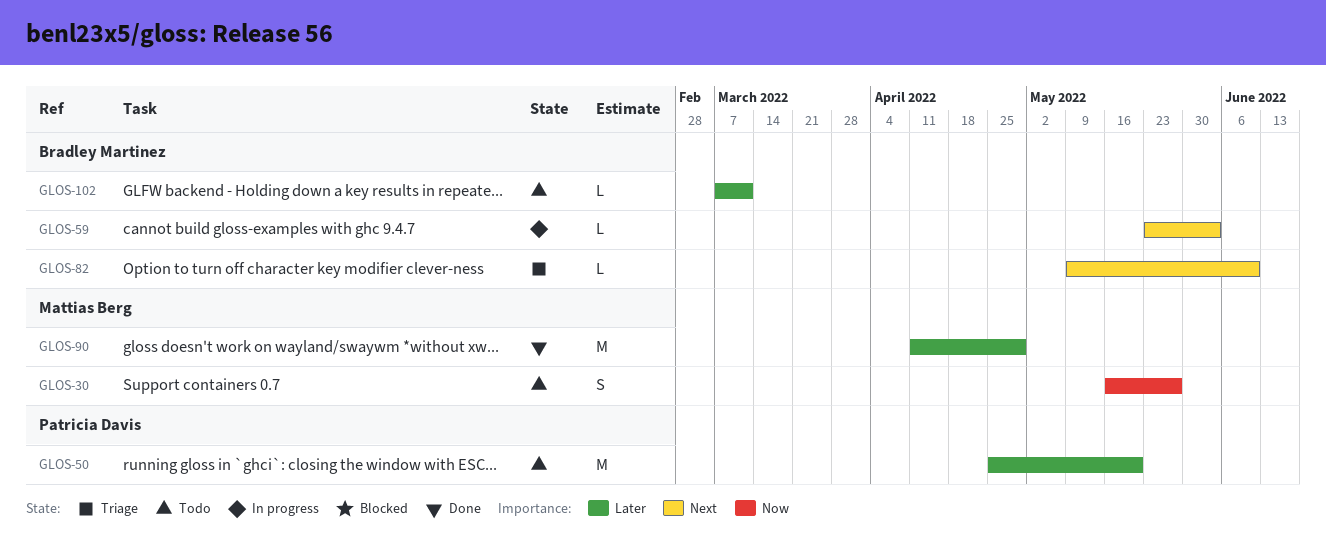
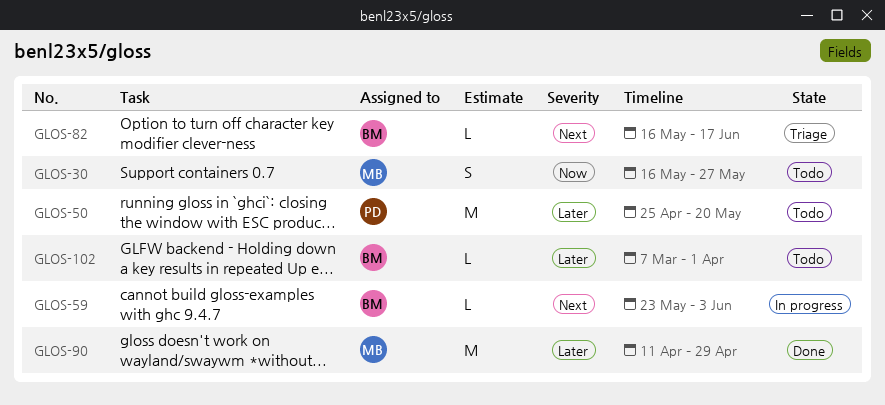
GLOS-82, start: May 9 -> May 16
GLOS-82, due: Jun 10 -> Jun 17
GLOS-102, due: Mar 11 -> Apr 1

